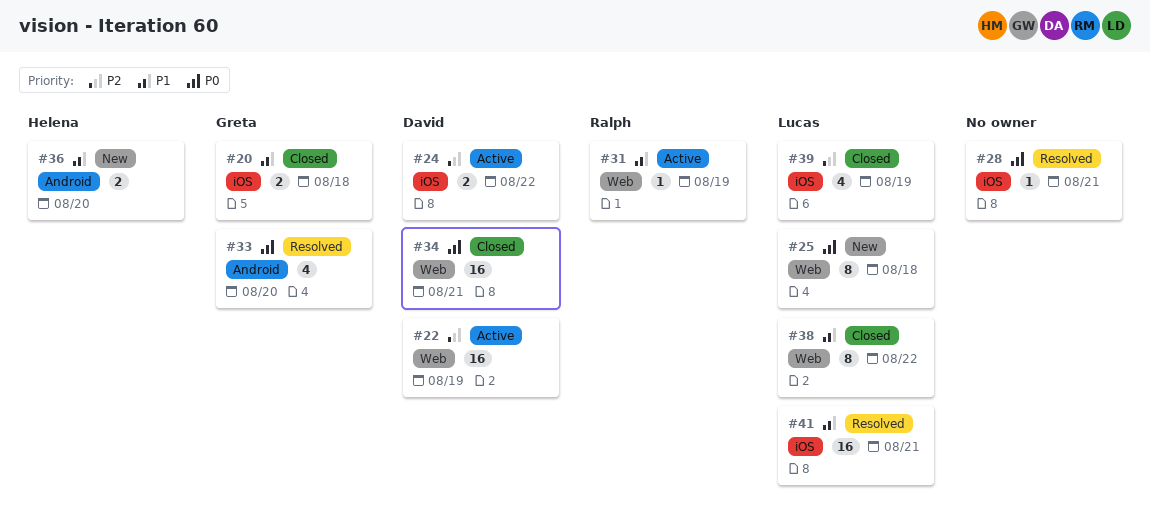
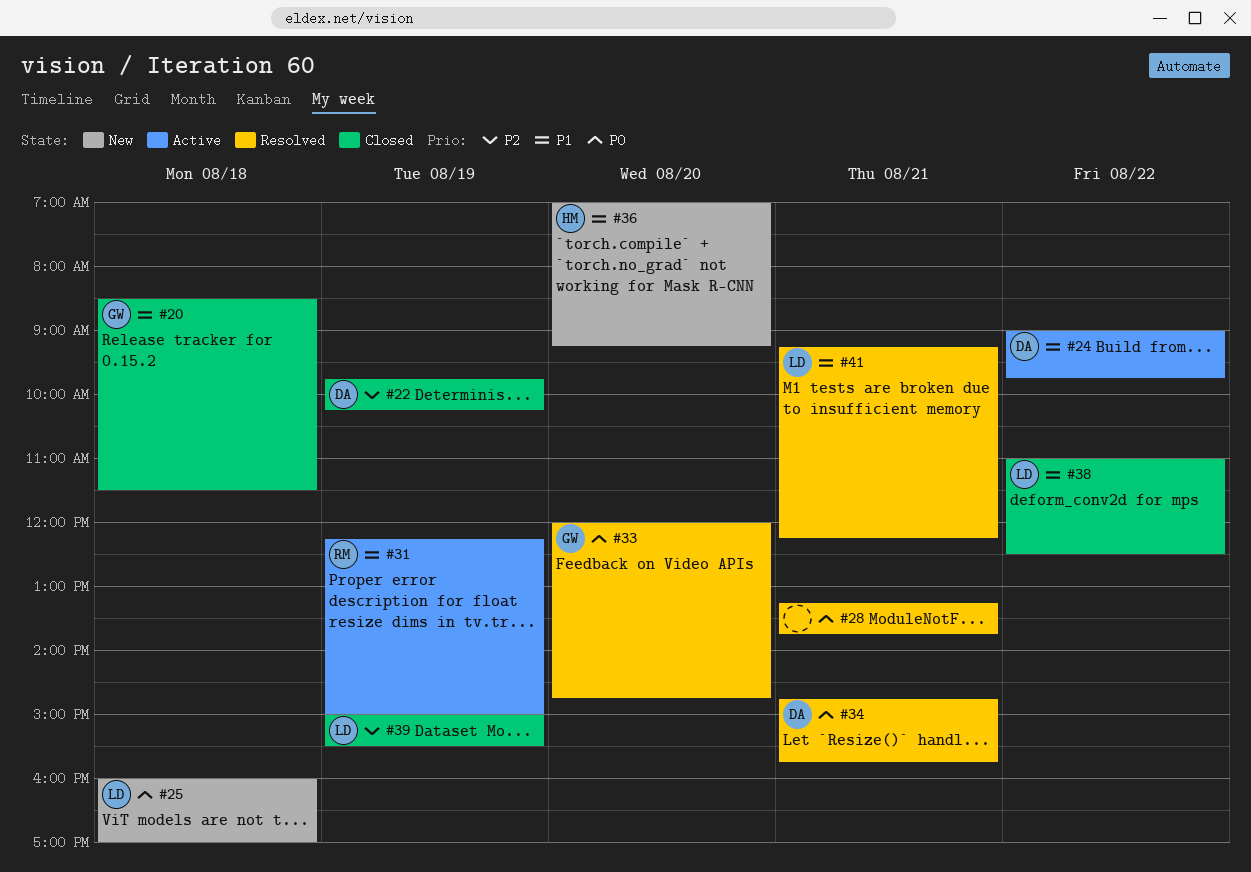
#22, status: Active -> Closed
#24, priority: P2 -> P1
#34, status: Closed -> Resolved

